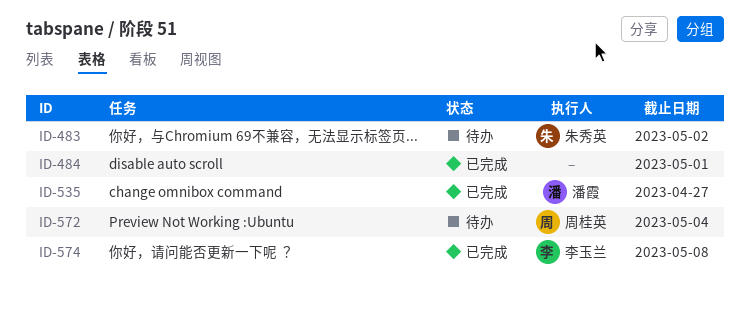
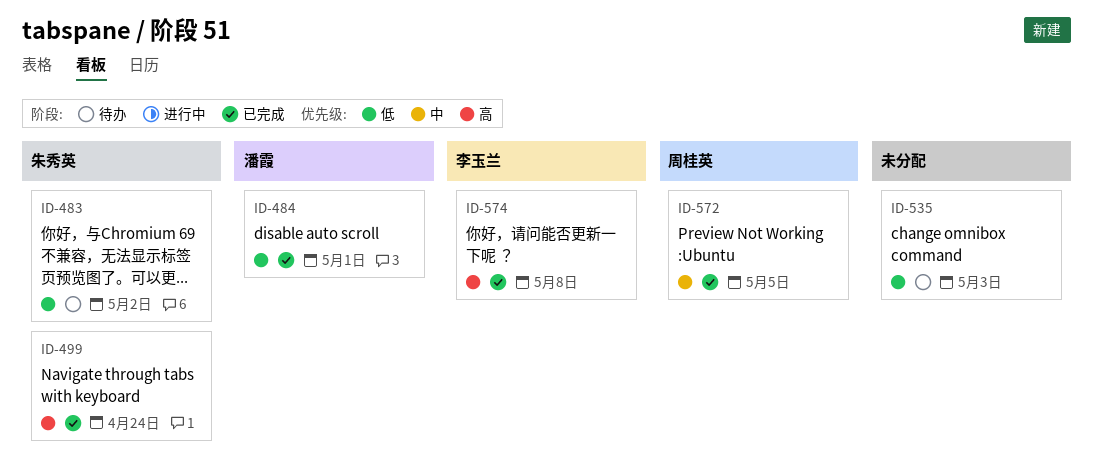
ID-484, owner: none -> 潘霞
ID-499: none -> present
ID-535, status: 已完成 -> 待办
ID-535, owner: 潘霞 -> none
ID-535, due: Apr 27 -> May 3
ID-572, status: 待办 -> 已完成
ID-572, due: May 4 -> May 5

